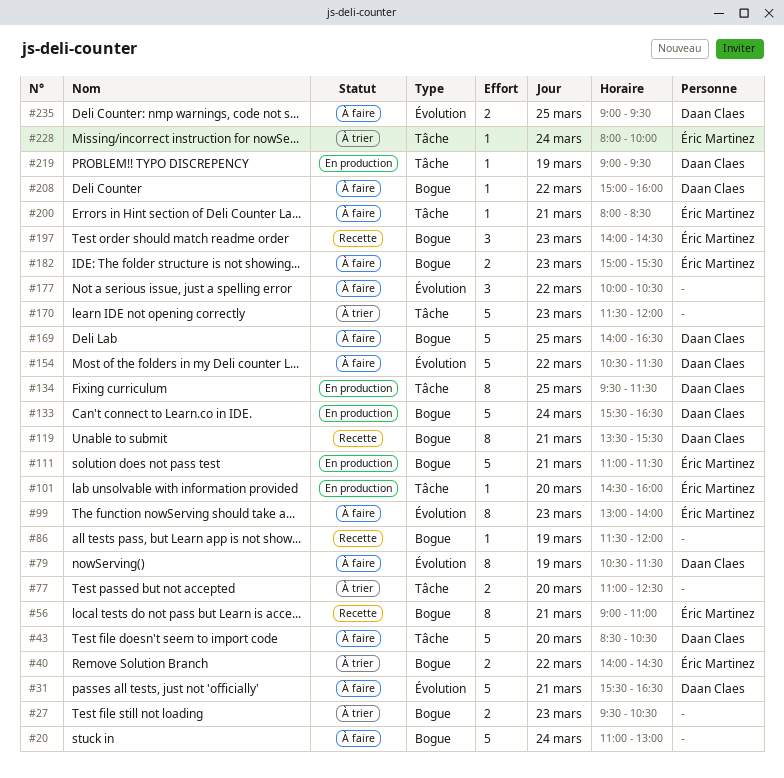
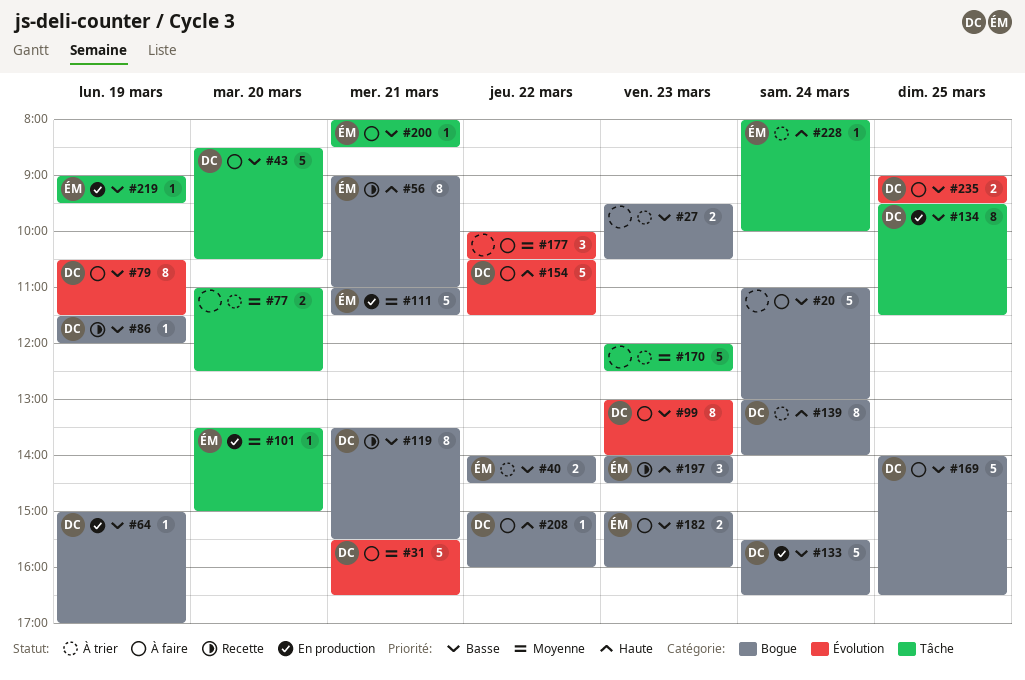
#64: none -> present
#86, owner: none -> Daan Claes
#99, owner: Éric Martinez -> Daan Claes
#101, begins: 14:30 -> 13:30
#101, ends: 16:00 -> 15:00
#139: none -> present
#170, begins: 11:30 -> 12:00
#170, ends: 12:00 -> 12:30
#182, ends: 15:30 -> 16:00
#219, owner: Daan Claes -> Éric Martinez

